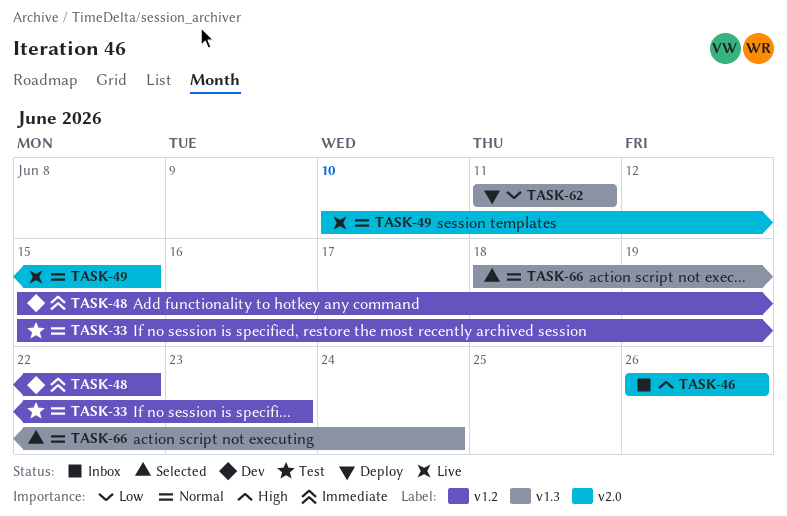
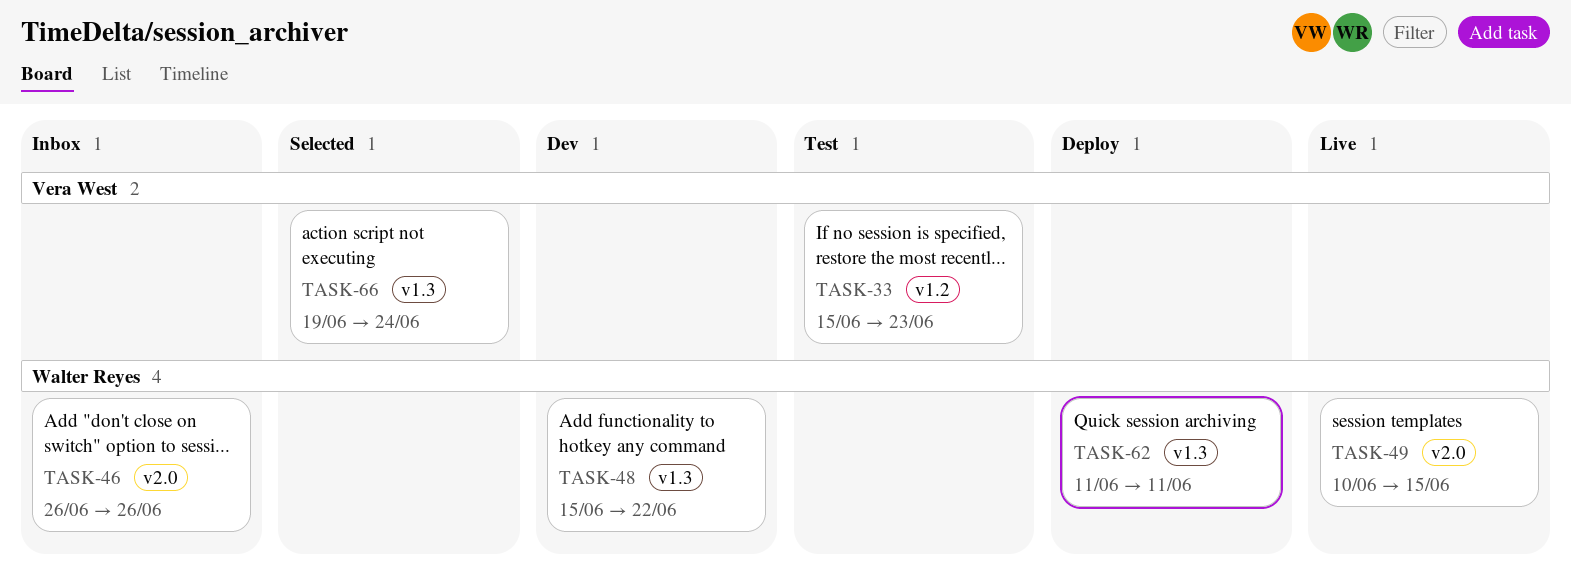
TASK-48, label: v1.2 -> v1.3
TASK-66, start: Jun 18 -> Jun 19

